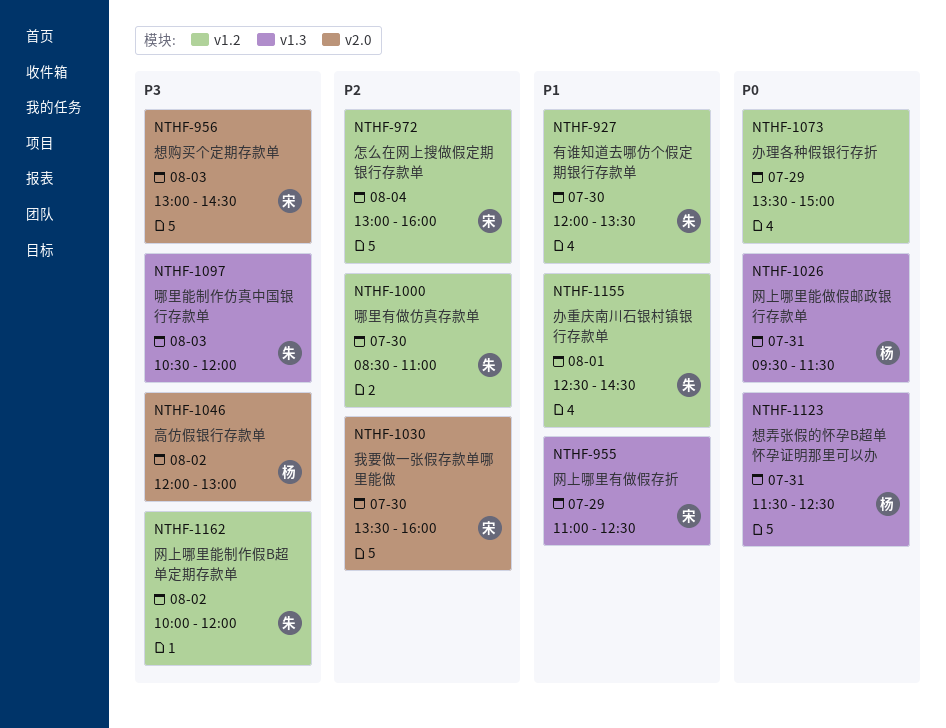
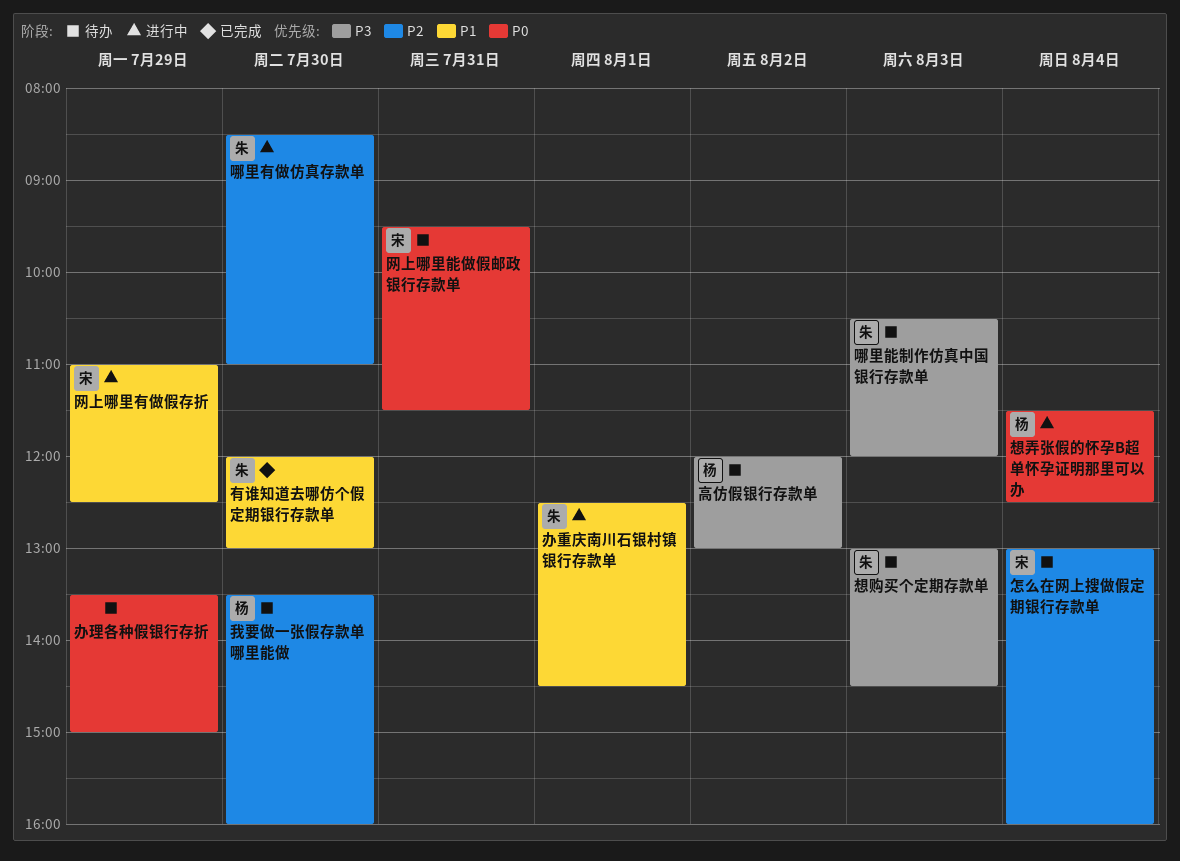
想弄张假的怀孕B超单怀孕证明那里可以办, day: Jul 31 -> Aug 4
想购买个定期存款单, owner: 宋 -> 朱
我要做一张假存款单哪里能做, owner: 宋 -> 杨
有谁知道去哪仿个假定期银行存款单, ends: 13:30 -> 13:00
网上哪里能做假邮政银行存款单, owner: 杨 -> 宋
网上哪里能制作假B超单定期存款单: present -> none

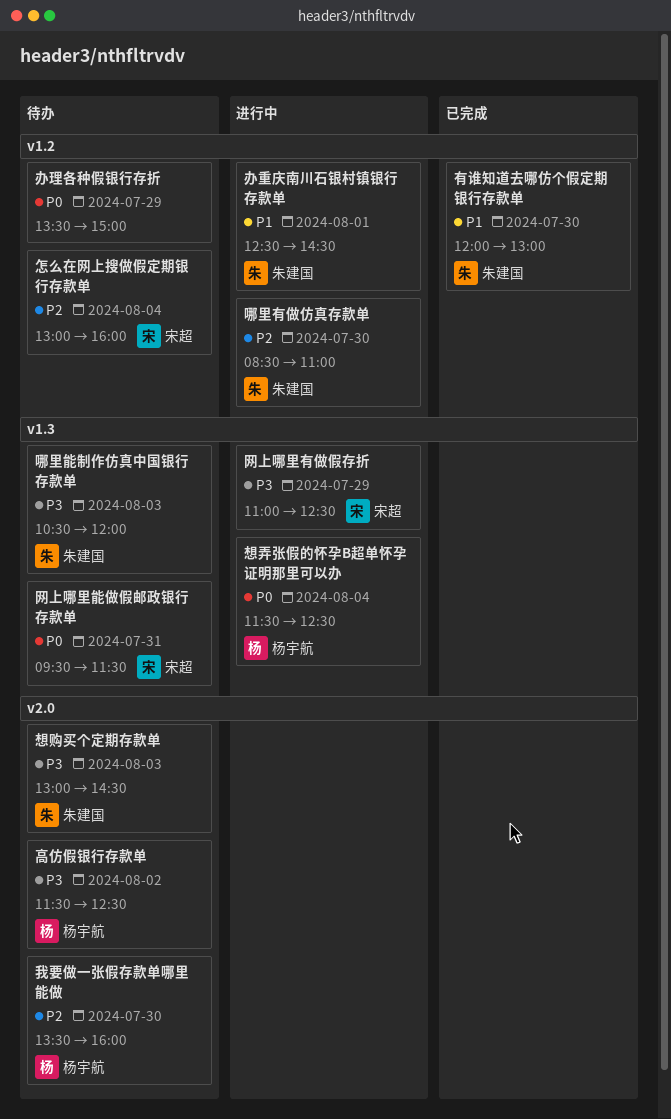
网上哪里有做假存折, priority: P1 -> P3
高仿假银行存款单, begins: 12:00 -> 11:30
高仿假银行存款单, ends: 13:00 -> 12:30

